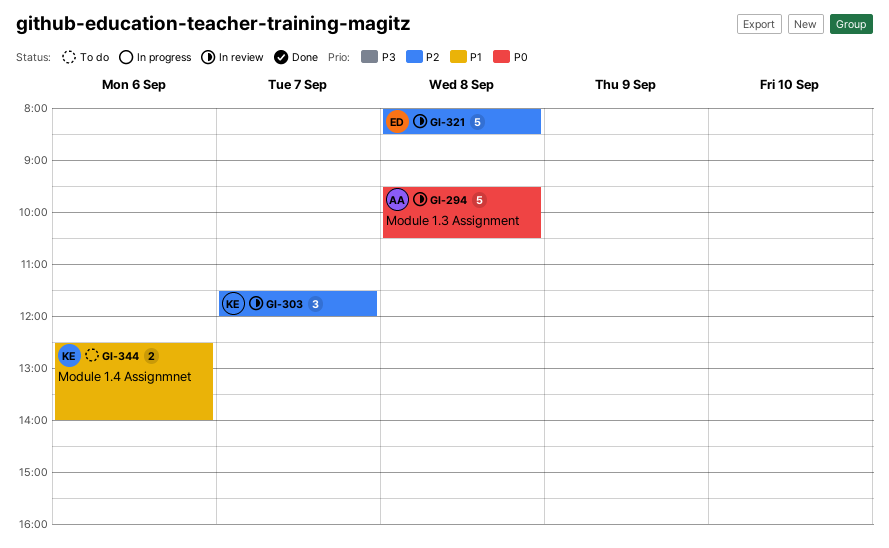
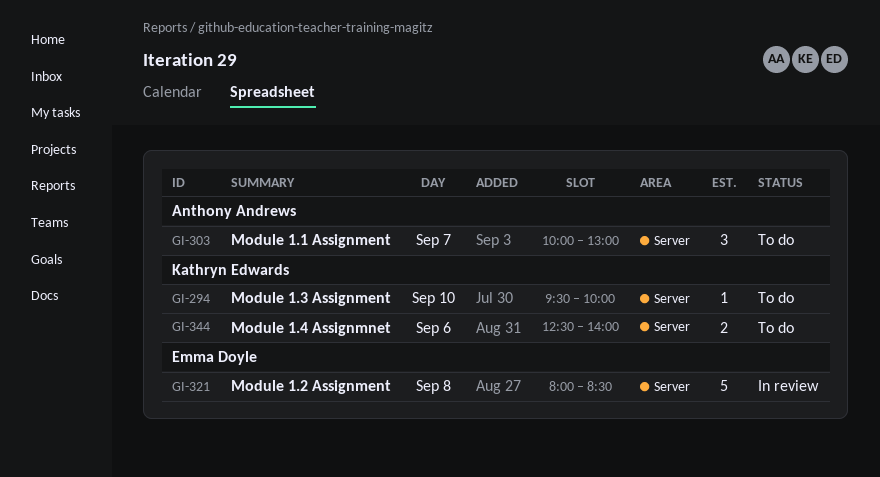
GI-294, status: In review -> To do
GI-294, owner: Anthony Andrews -> Kathryn Edwards
GI-294, estimate: 5 -> 1
GI-294, day: Sep 8 -> Sep 10
GI-294, ends: 10:30 -> 10:00
GI-303, status: In review -> To do
GI-303, owner: Kathryn Edwards -> Anthony Andrews
GI-303, begins: 11:30 -> 10:00
GI-303, ends: 12:00 -> 13:00

